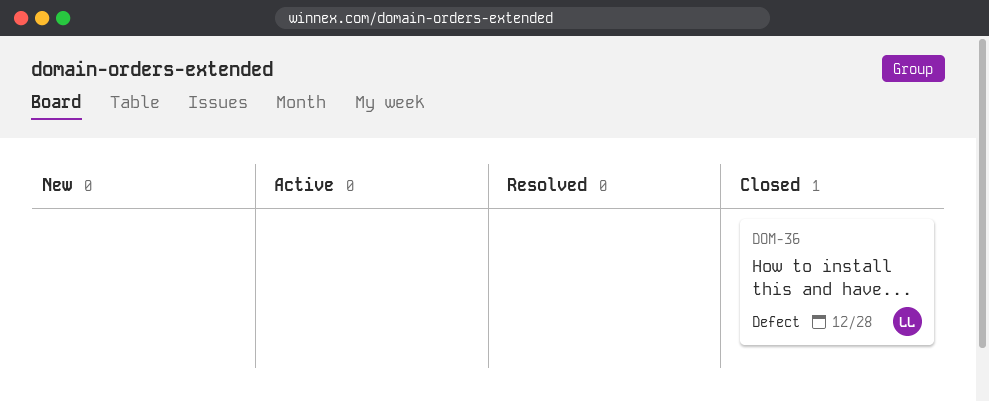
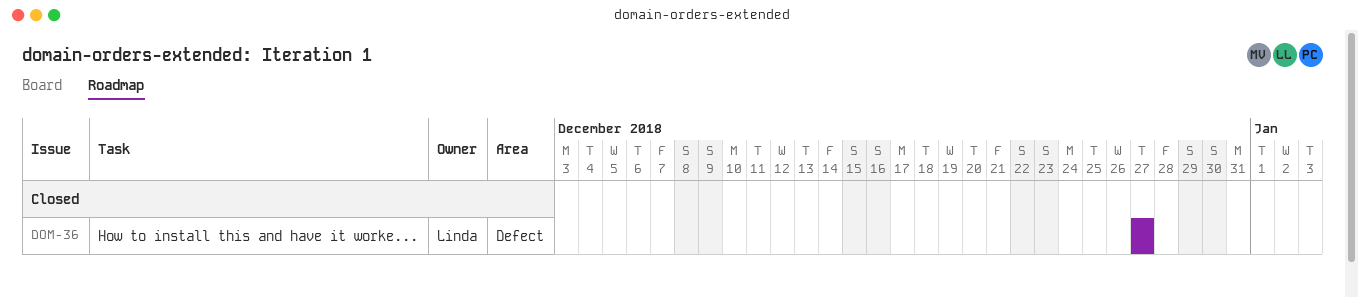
DOM-36, due: Dec 28 -> Dec 27

